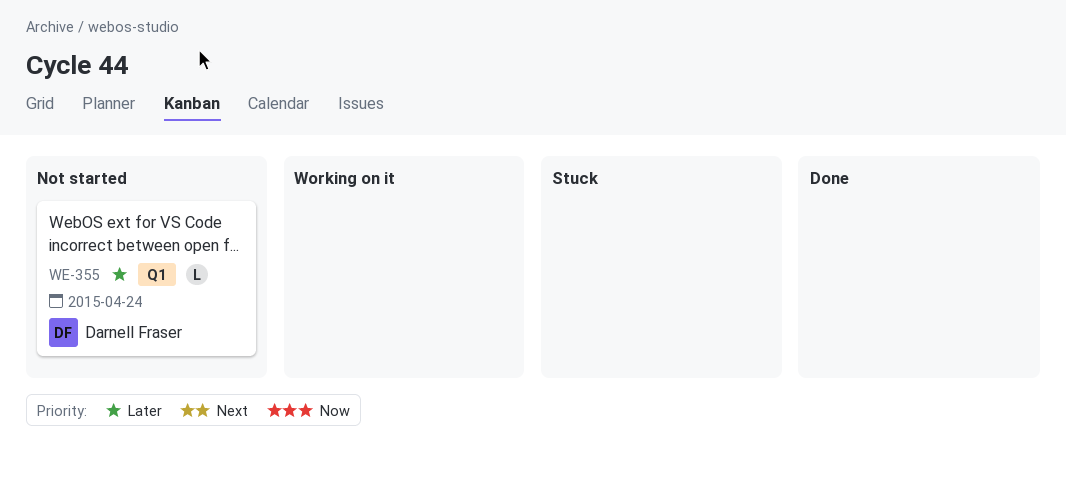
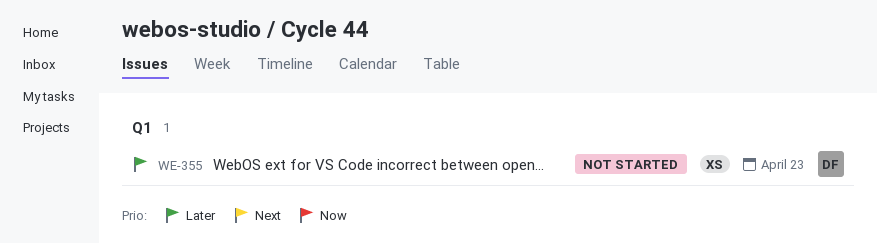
WE-355, estimate: L -> XS
WE-355, due: Apr 24 -> Apr 23

